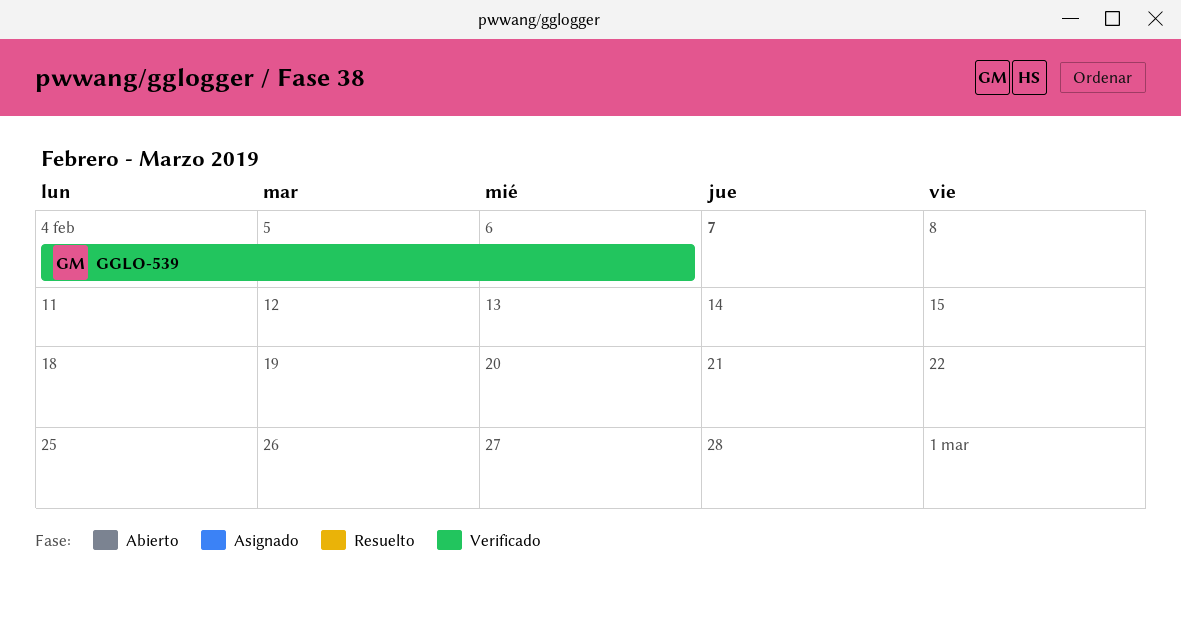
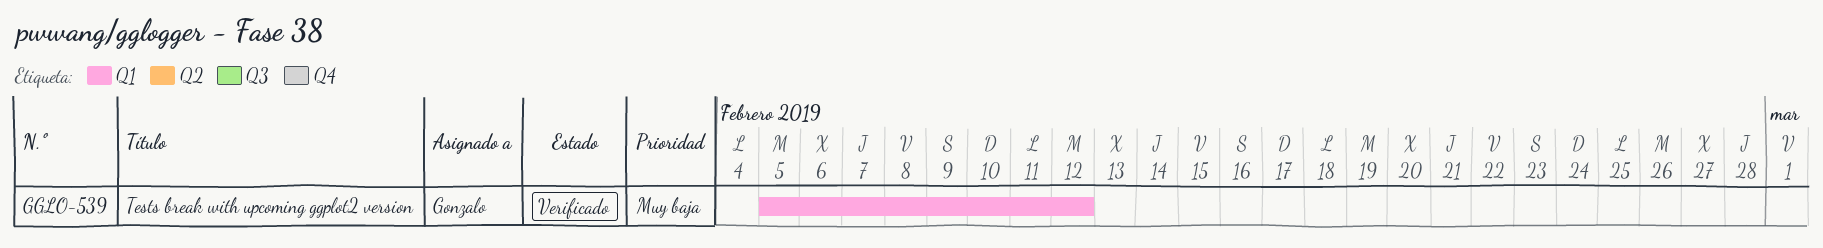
GGLO-539, start: Feb 4 -> Feb 5
GGLO-539, due: Feb 6 -> Feb 12

